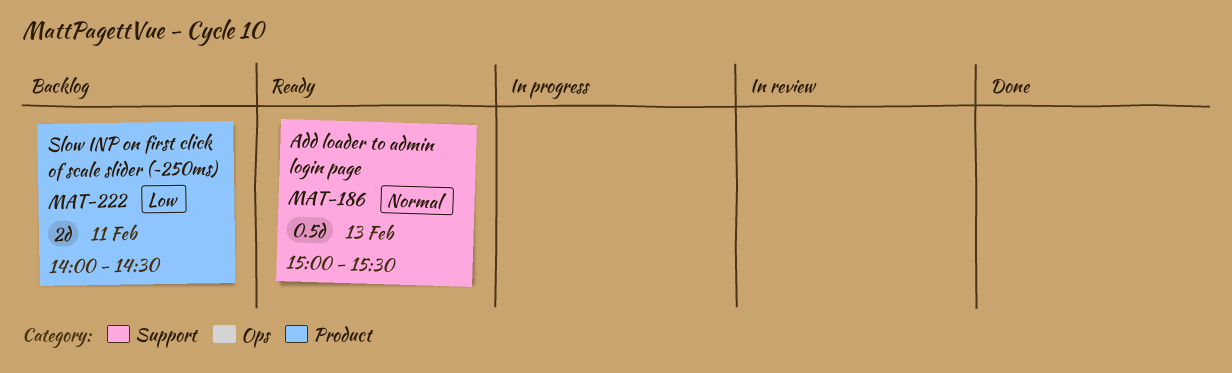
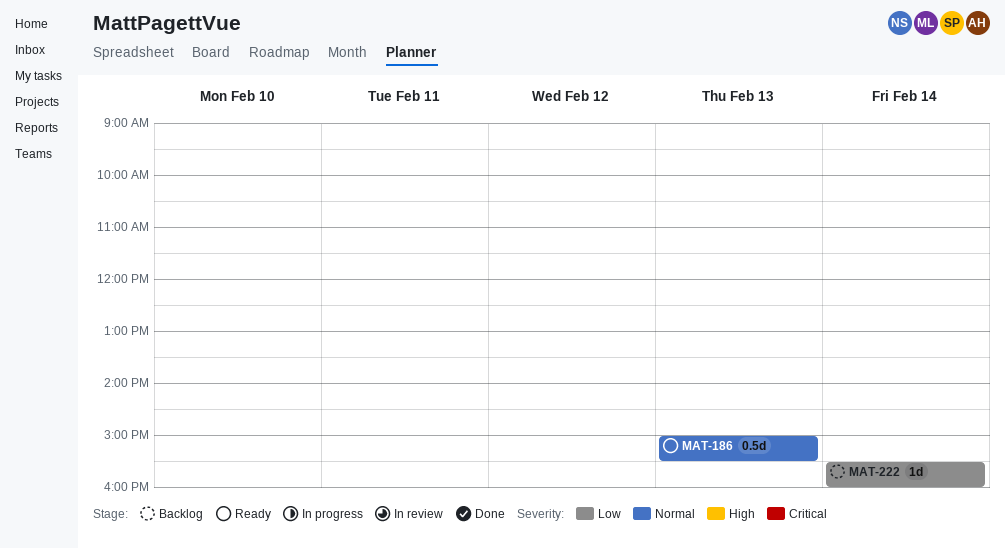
MAT-222, estimate: 2d -> 1d
MAT-222, day: Feb 11 -> Feb 14
MAT-222, begins: 14:00 -> 15:30
MAT-222, ends: 14:30 -> 16:00

